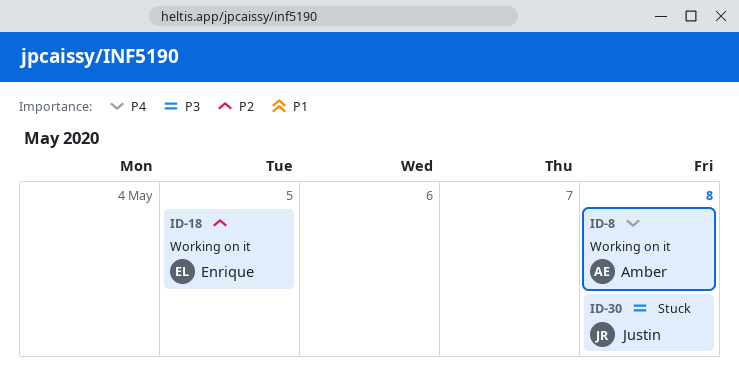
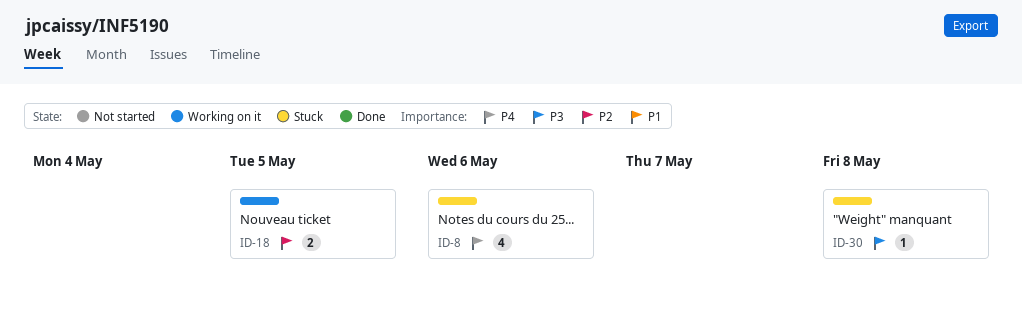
ID-8, status: Working on it -> Stuck
ID-8, due: May 8 -> May 6

